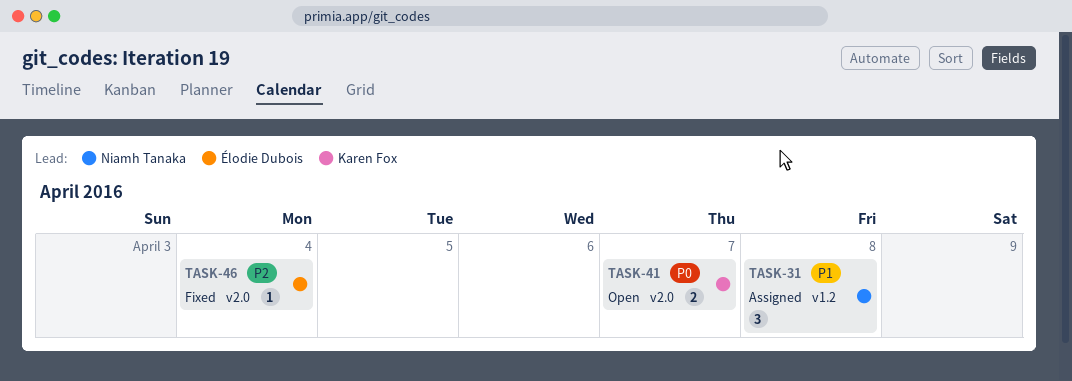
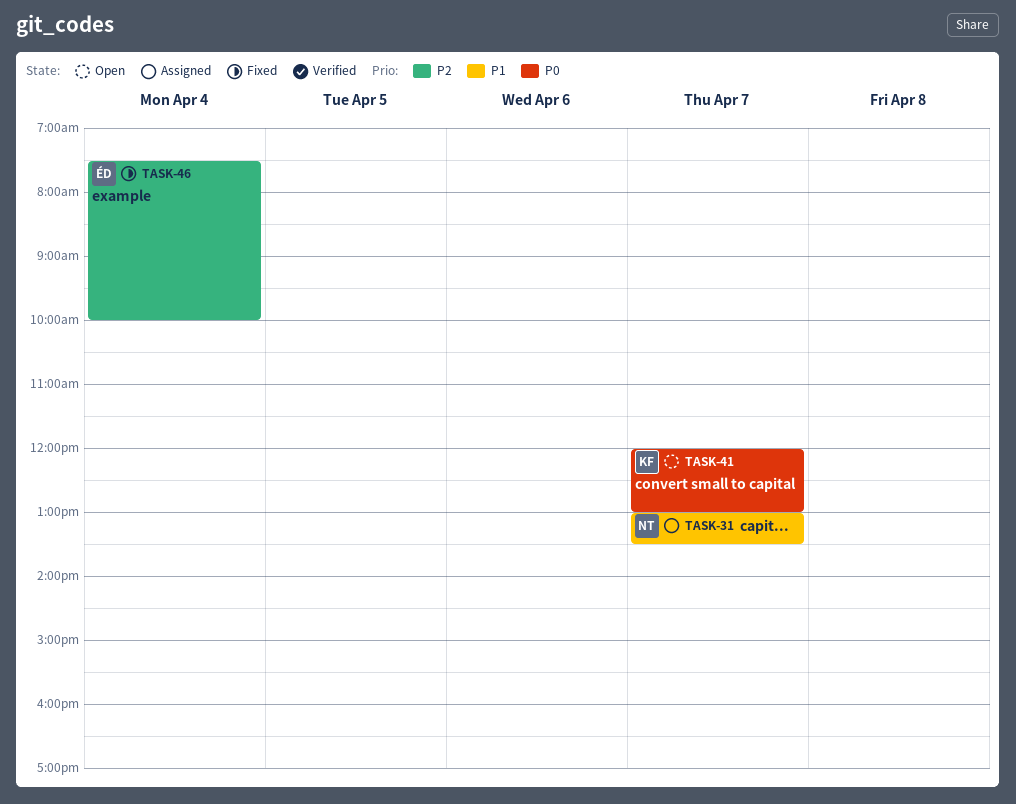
TASK-31, day: Apr 8 -> Apr 7

